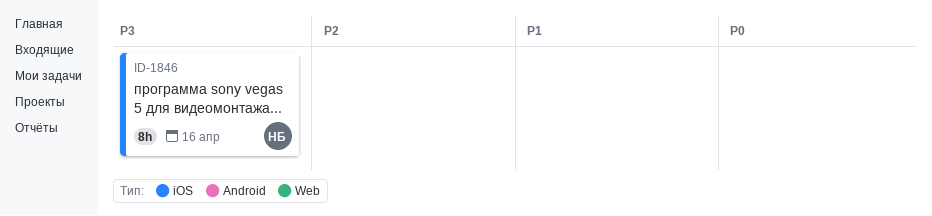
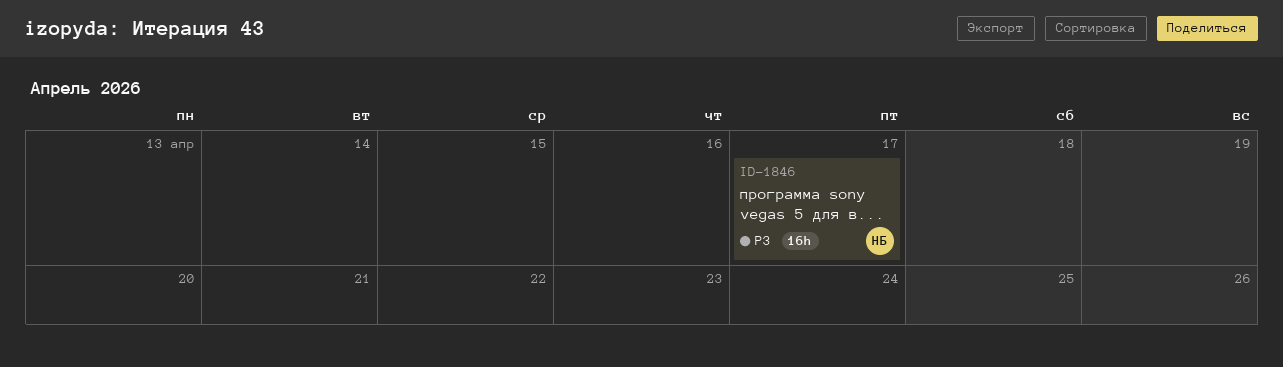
ID-1846, estimate: 8h -> 16h
ID-1846, due: Apr 16 -> Apr 17

